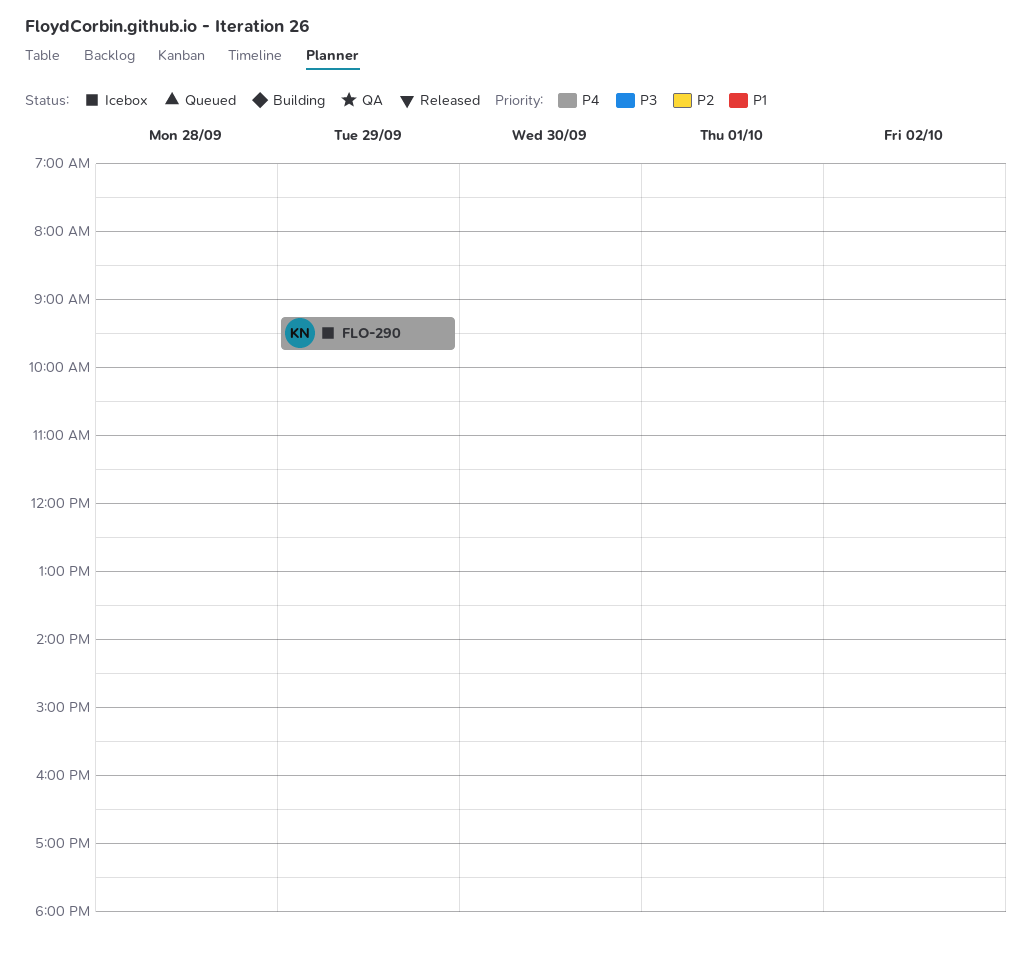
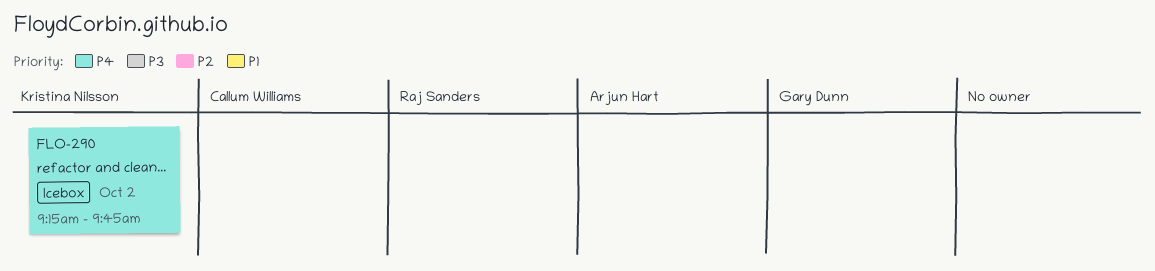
FLO-290, day: Sep 29 -> Oct 2

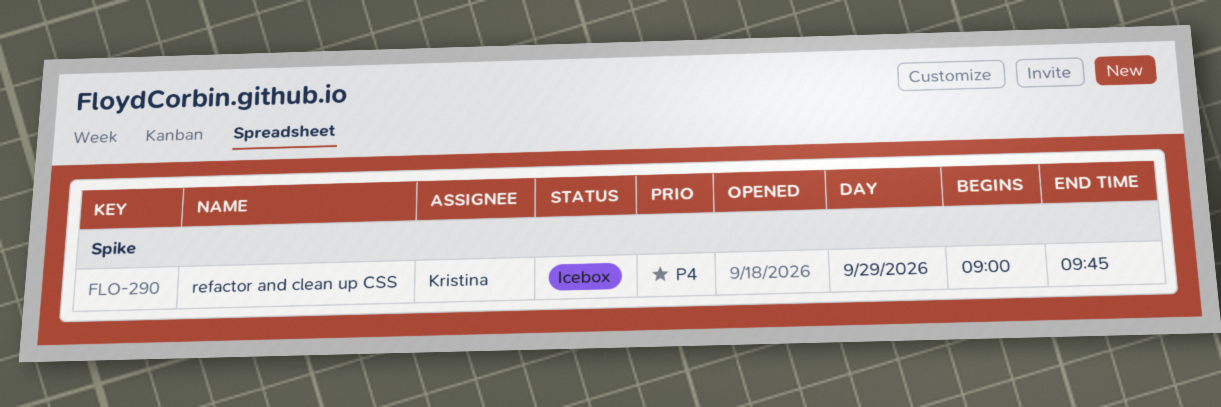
FLO-290, day: Oct 2 -> Sep 29
FLO-290, begins: 09:15 -> 09:00

